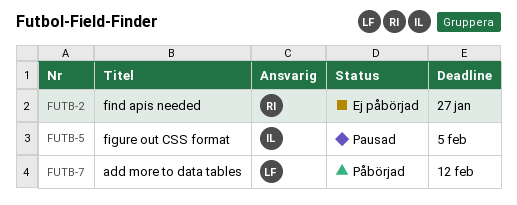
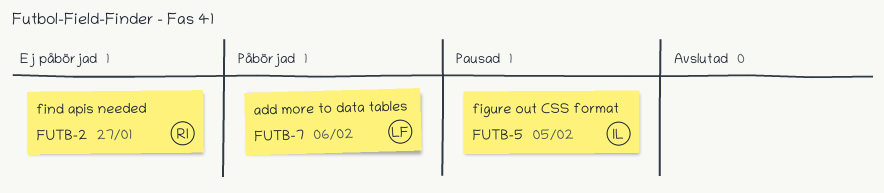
FUTB-7, due: Feb 12 -> Feb 6

